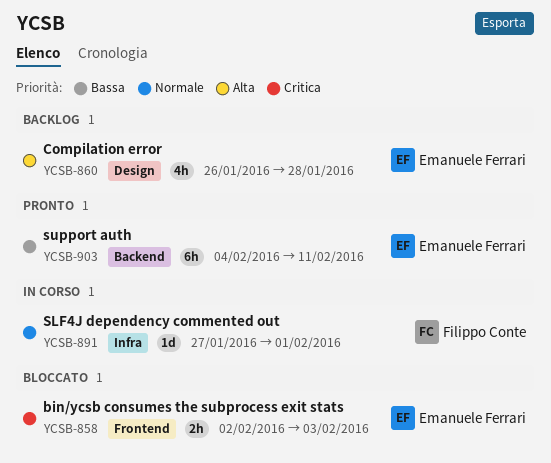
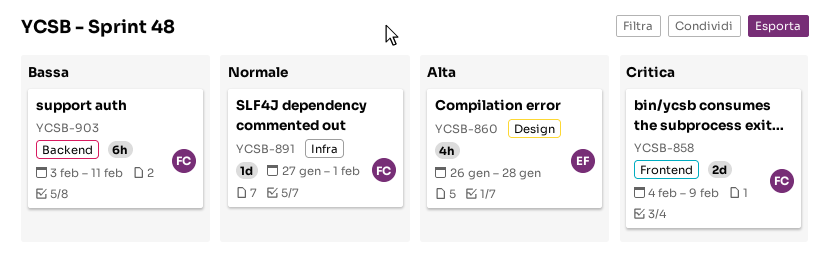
YCSB-858, owner: Emanuele Ferrari -> Filippo Conte
YCSB-858, estimate: 2h -> 2d
YCSB-858, start: Feb 2 -> Feb 4
YCSB-858, due: Feb 3 -> Feb 9
YCSB-903, owner: Emanuele Ferrari -> Filippo Conte
YCSB-903, start: Feb 4 -> Feb 3

